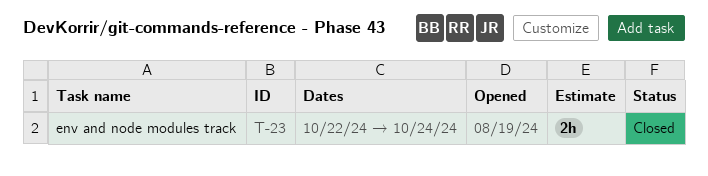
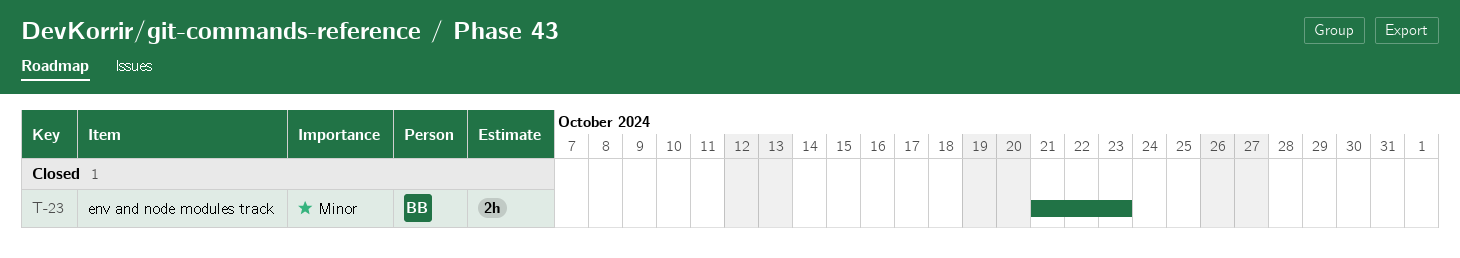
T-23, start: Oct 22 -> Oct 21
T-23, due: Oct 24 -> Oct 23

